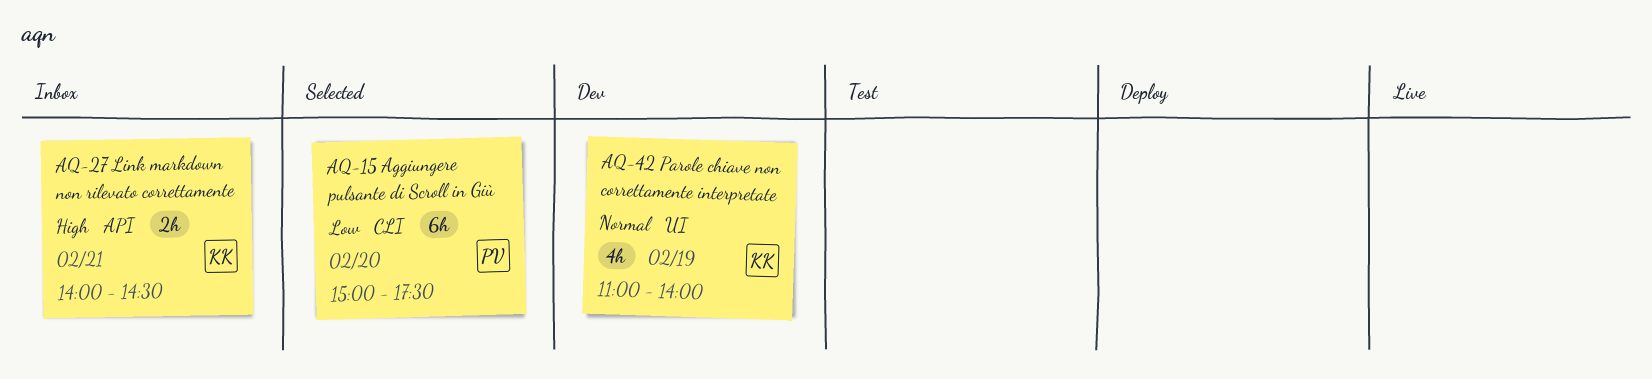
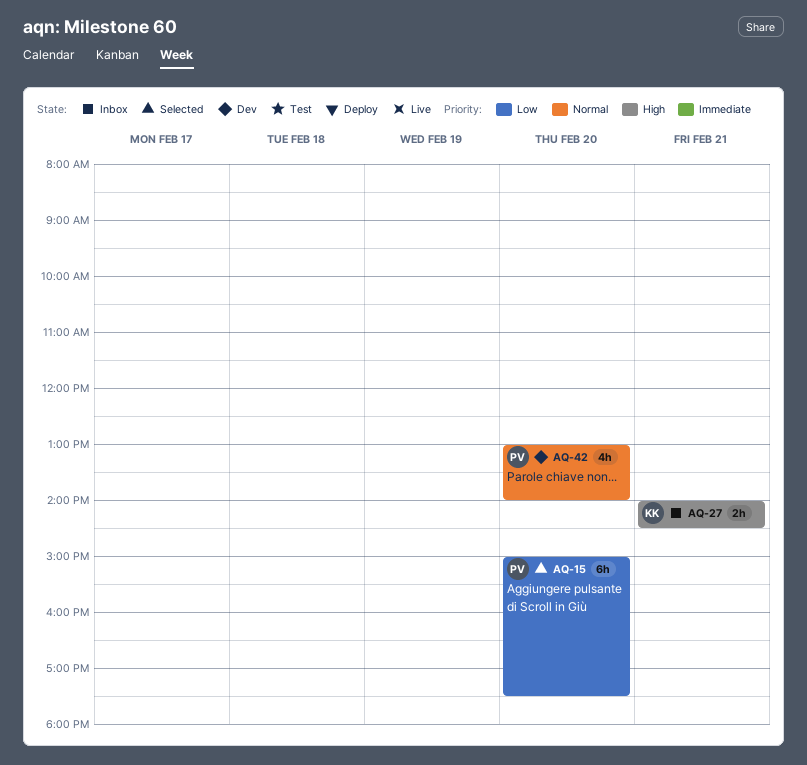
AQ-42, owner: KK -> PV
AQ-42, day: Feb 19 -> Feb 20
AQ-42, begins: 11:00 -> 13:00

